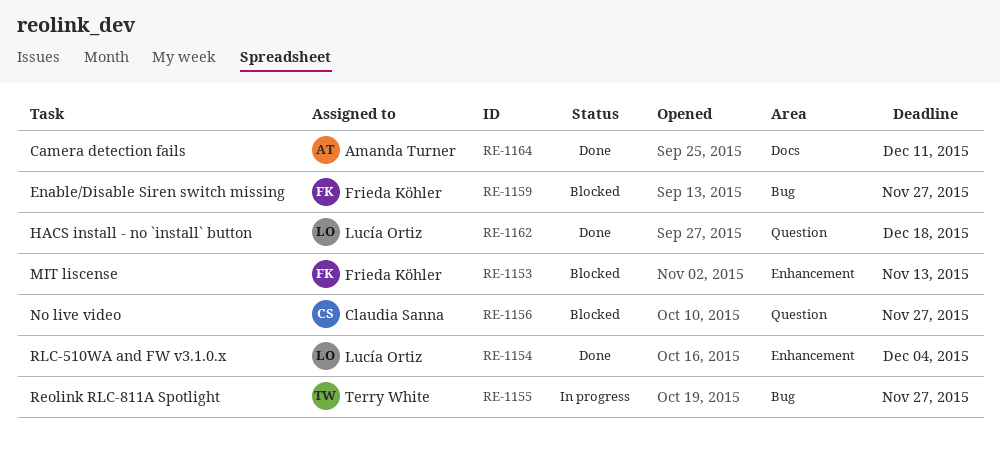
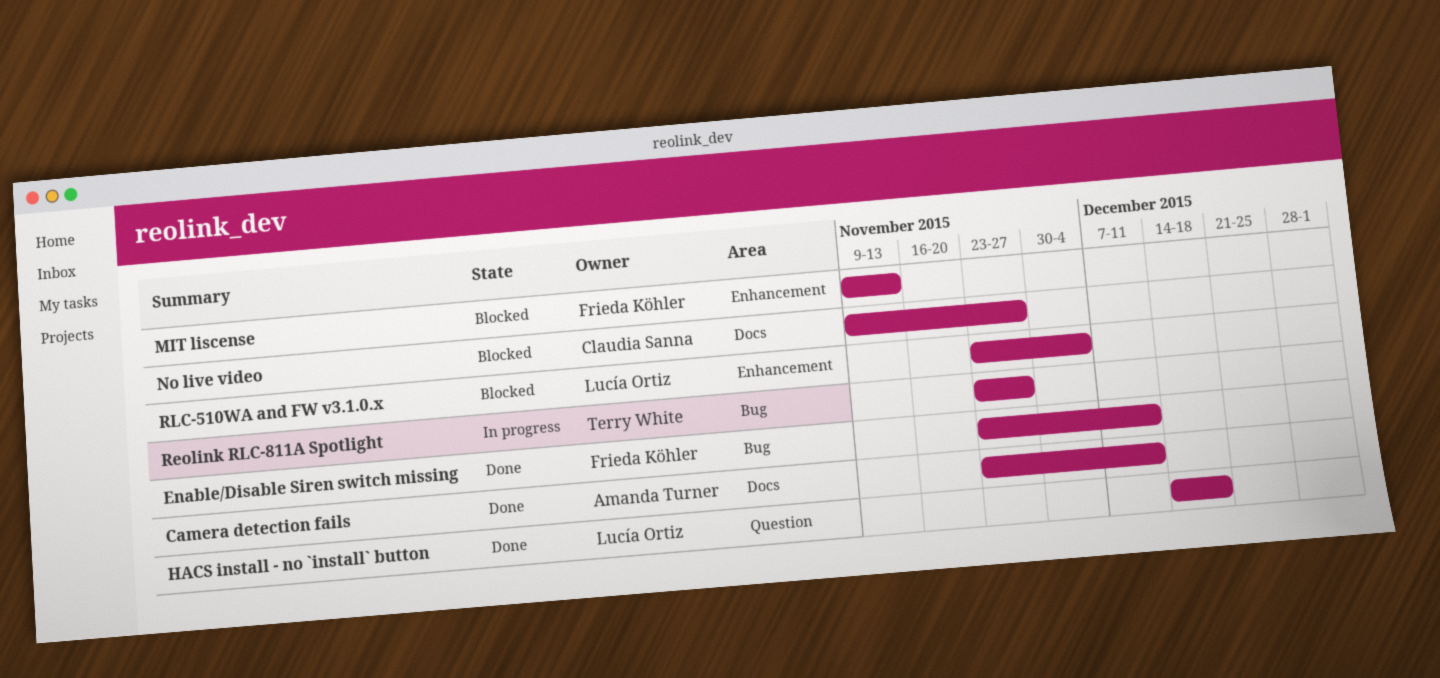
Enable/Disable Siren switch missing, status: Blocked -> Done
Enable/Disable Siren switch missing, due: Nov 27 -> Dec 11
No live video, label: Question -> Docs
RLC-510WA and FW v3.1.0.x, status: Done -> Blocked

